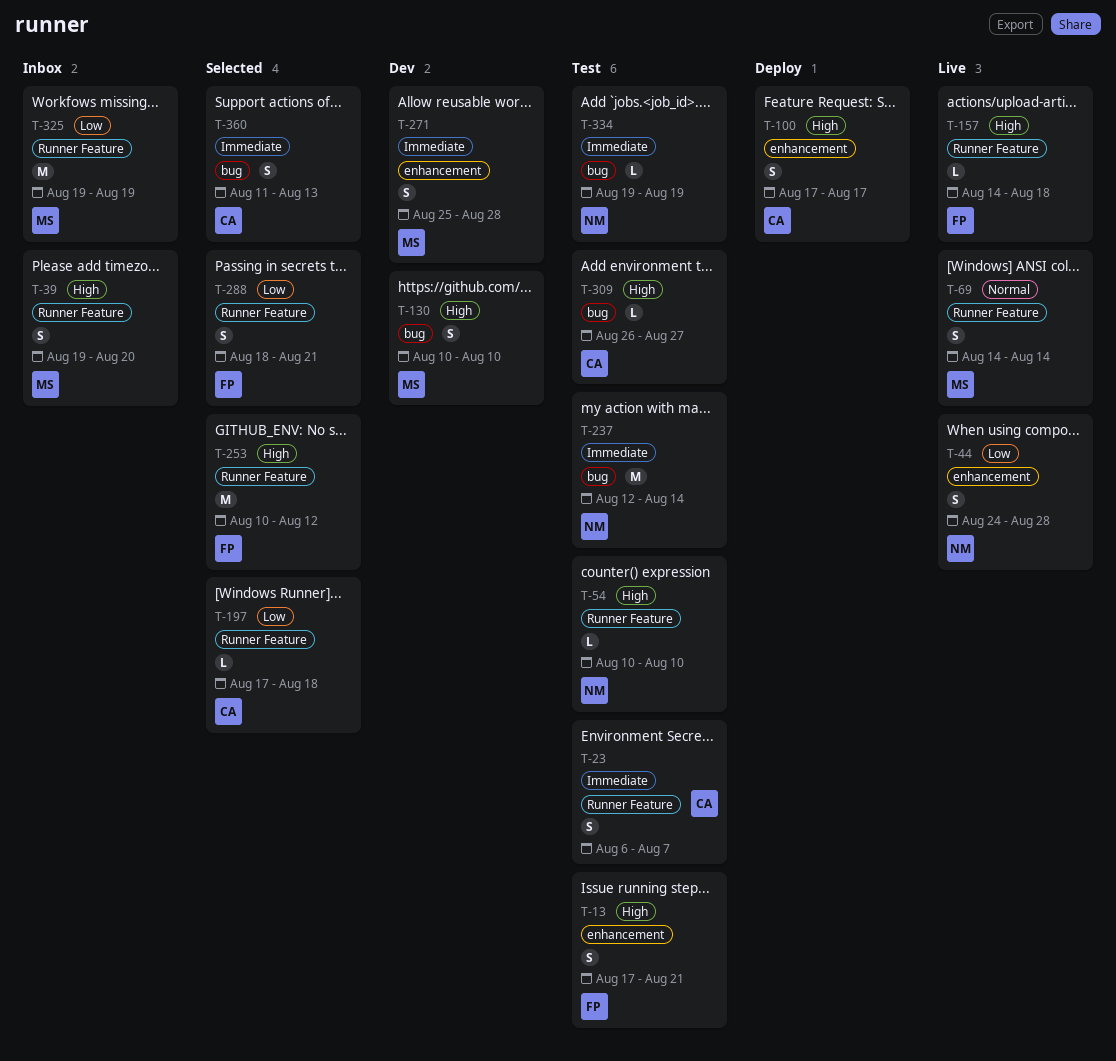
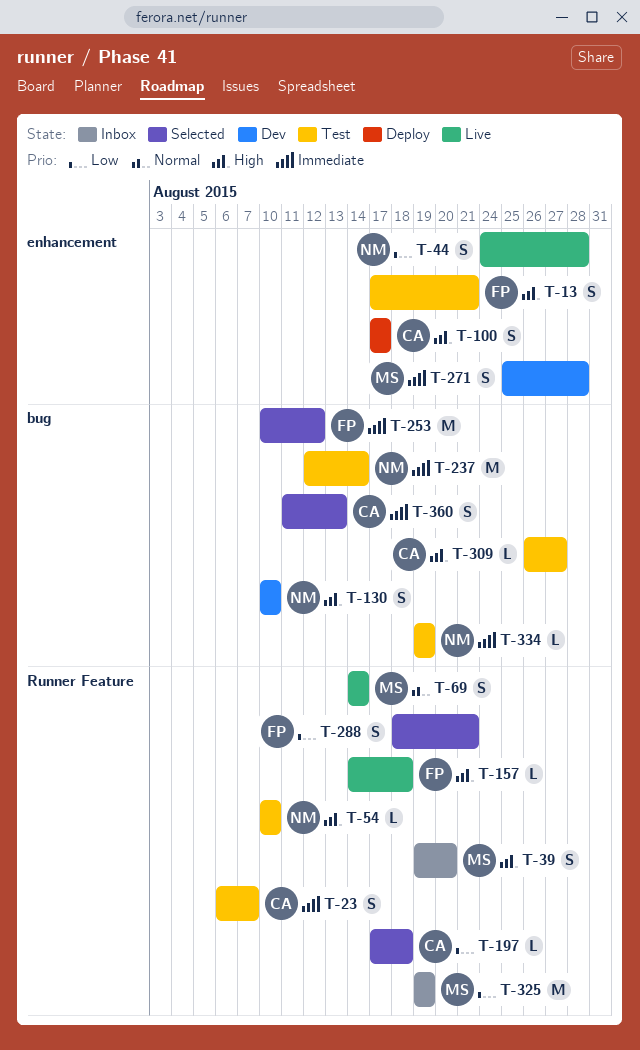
T-130, owner: MS -> NM
T-253, priority: High -> Immediate
T-253, label: Runner Feature -> bug

